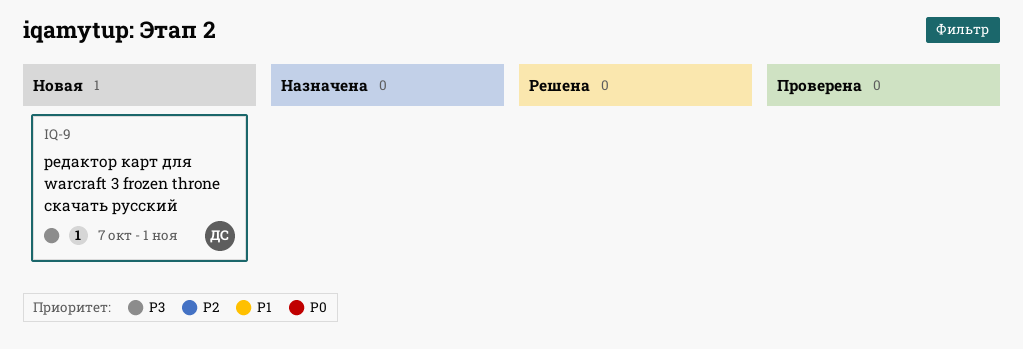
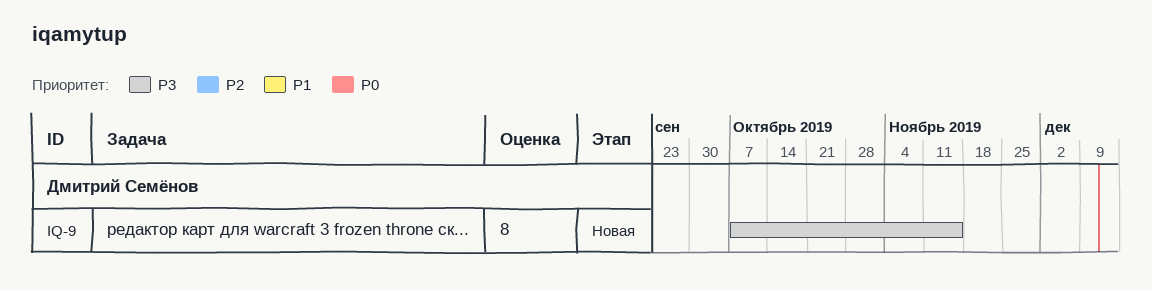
IQ-9, estimate: 1 -> 8
IQ-9, due: Nov 1 -> Nov 15

